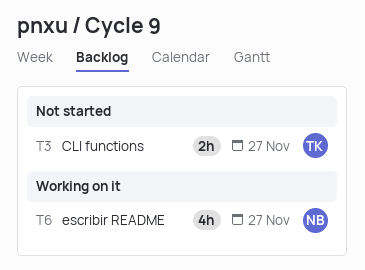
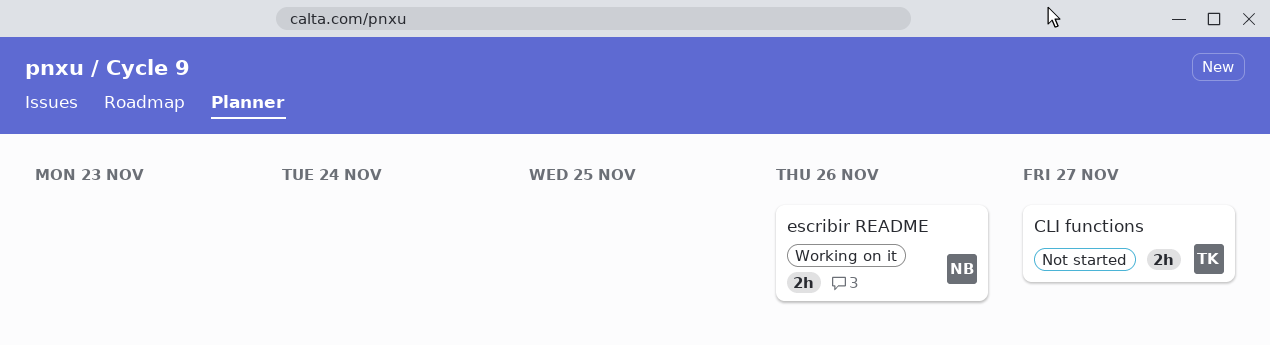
escribir README, estimate: 4h -> 2h
escribir README, due: Nov 27 -> Nov 26

